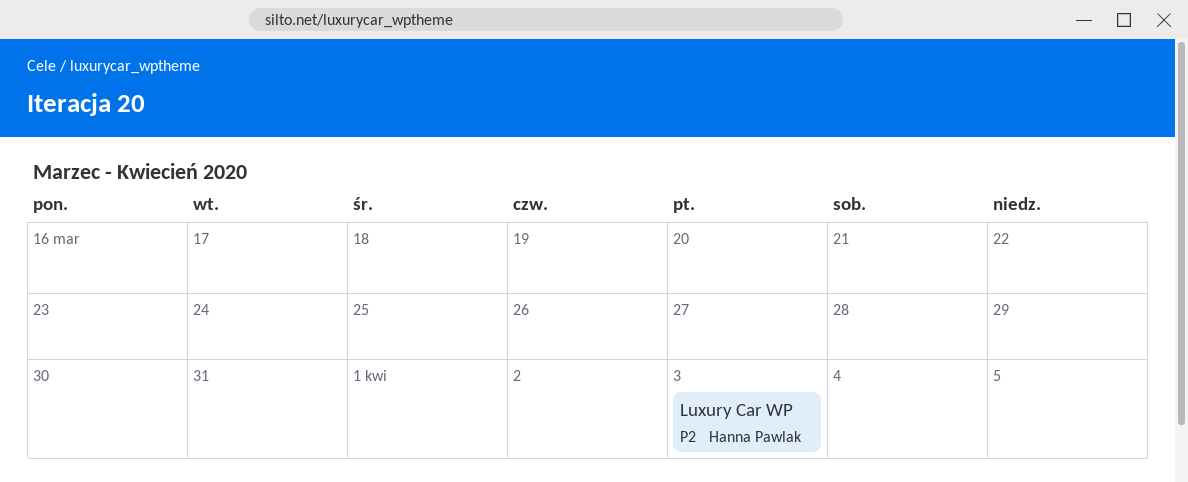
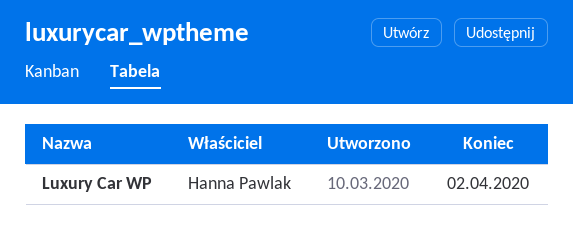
Luxury Car WP, due: Apr 3 -> Apr 2

